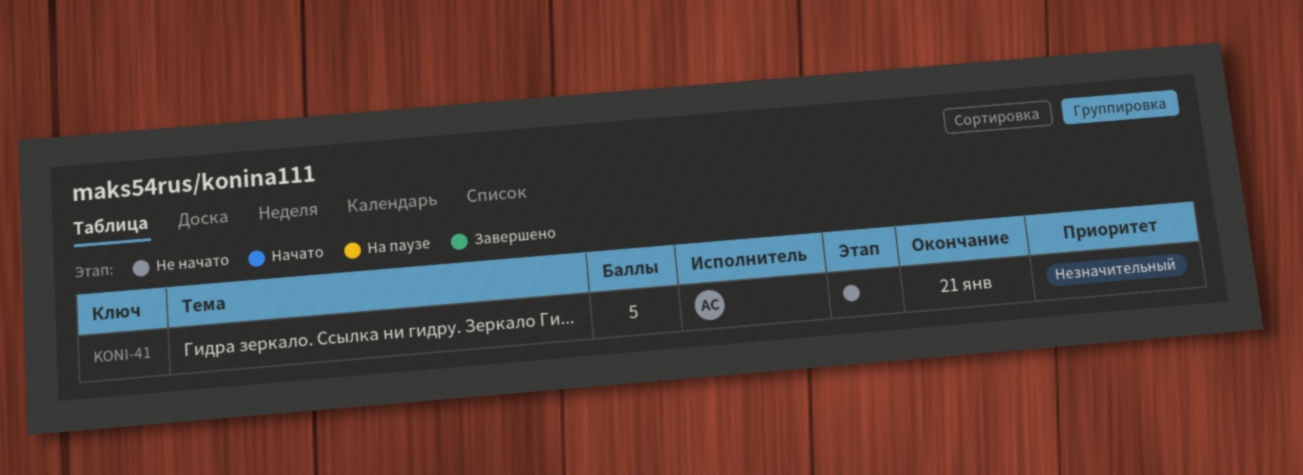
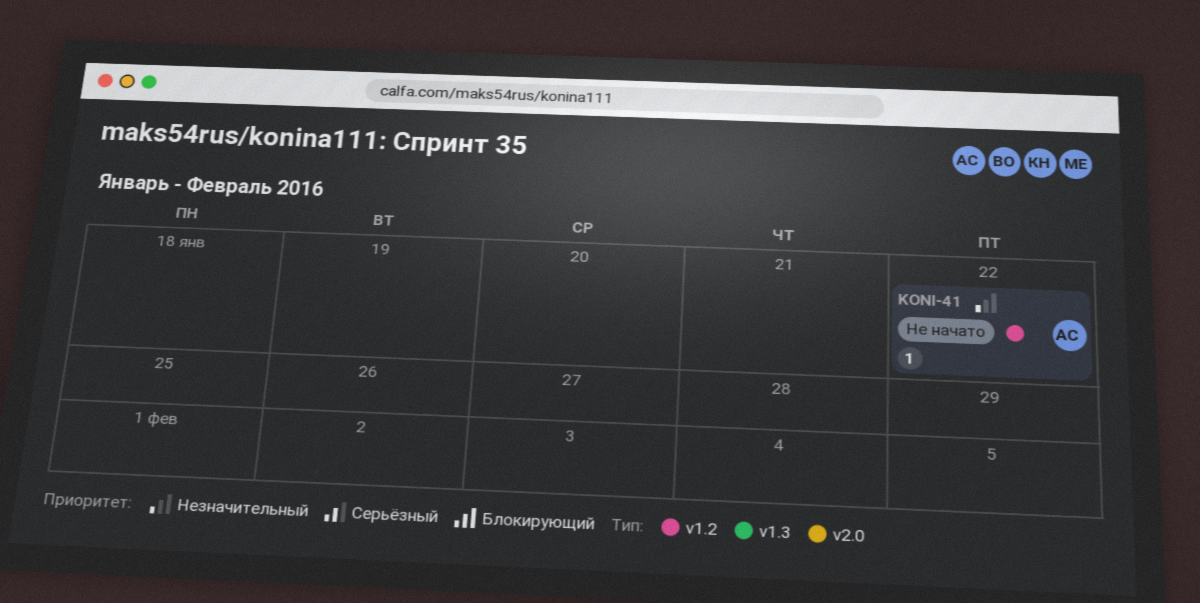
KONI-41, estimate: 5 -> 1
KONI-41, due: Jan 21 -> Jan 22

